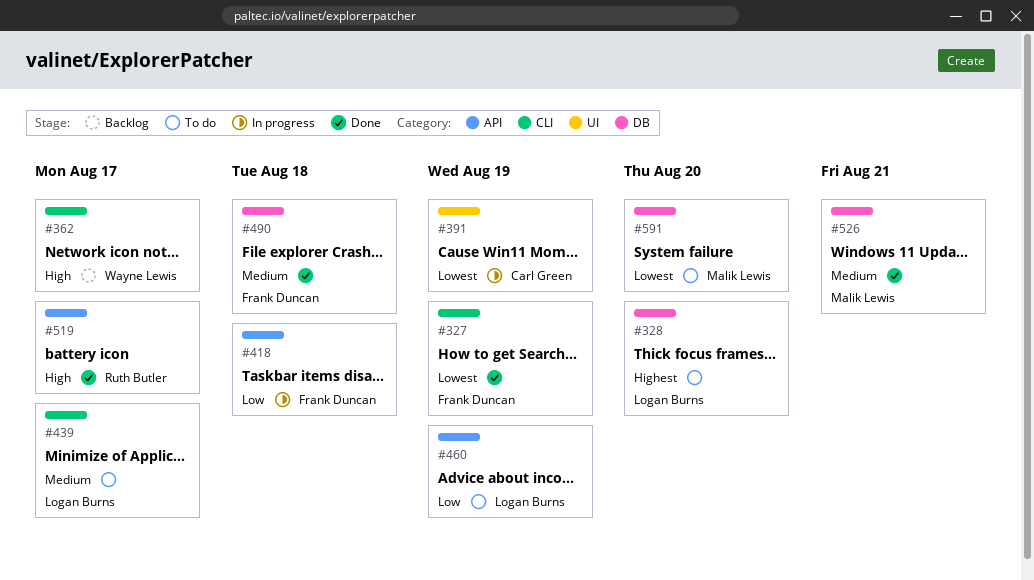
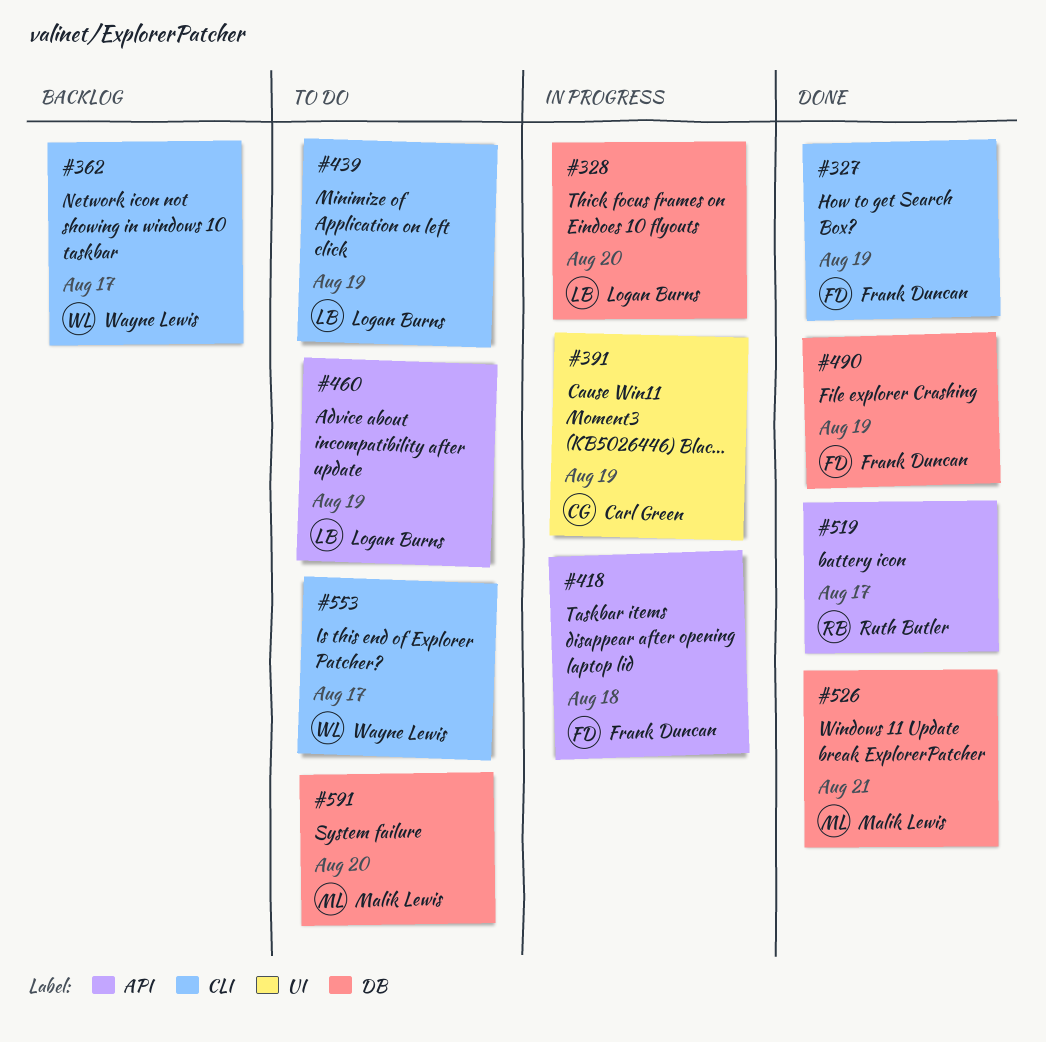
#328, status: To do -> In progress
#439, due: Aug 17 -> Aug 19
#490, due: Aug 18 -> Aug 19
#553: none -> present

